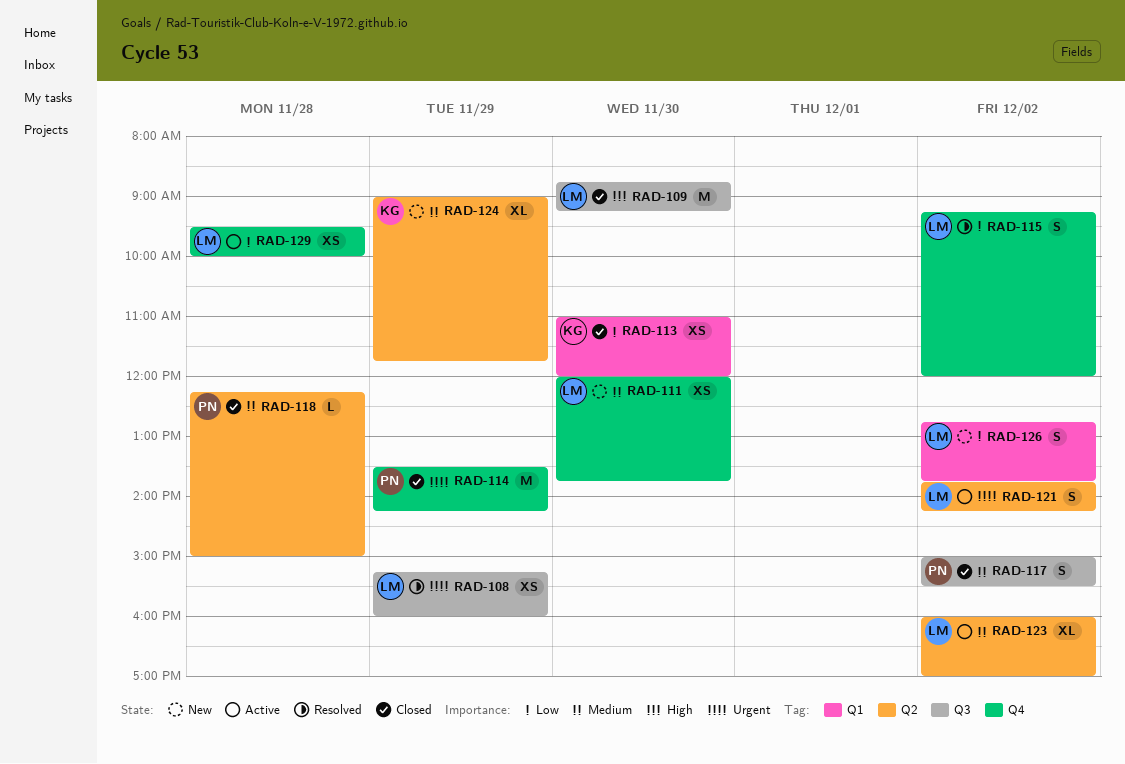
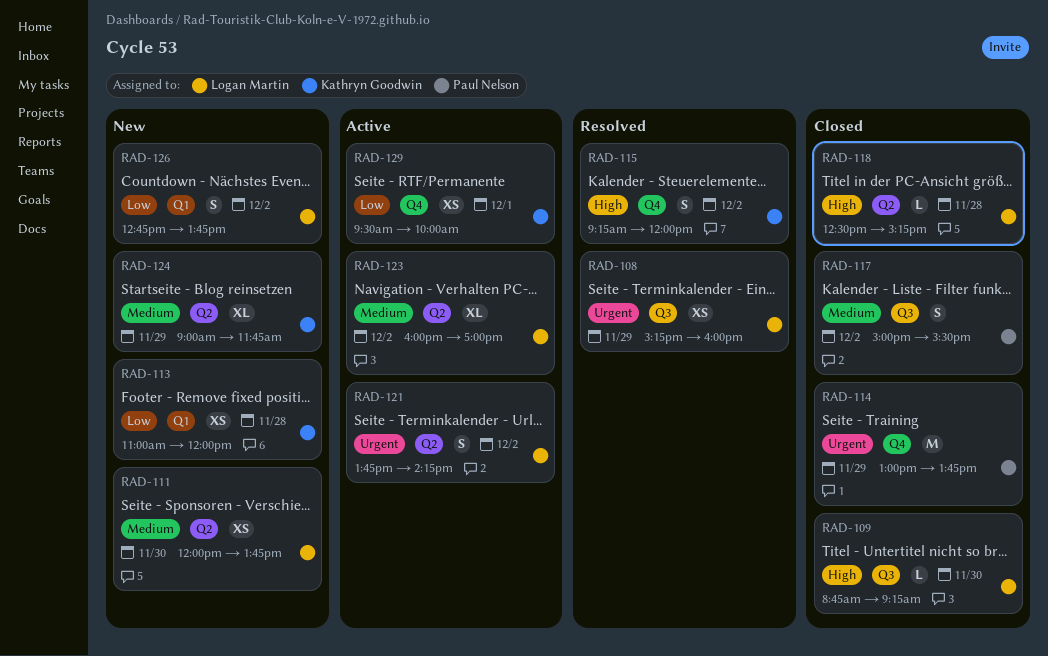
RAD-109, estimate: M -> L
RAD-111, label: Q4 -> Q2
RAD-113, status: Closed -> New
RAD-113, day: Nov 30 -> Nov 28
RAD-114, begins: 13:30 -> 13:00
RAD-114, ends: 14:15 -> 13:45
RAD-115, owner: Logan Martin -> Kathryn Goodwin
RAD-115, priority: Low -> High
RAD-118, owner: Paul Nelson -> Logan Martin
RAD-118, priority: Medium -> High
RAD-118, begins: 12:15 -> 12:30
RAD-118, ends: 15:00 -> 15:15
RAD-129, owner: Logan Martin -> Kathryn Goodwin
RAD-129, day: Nov 28 -> Dec 1

